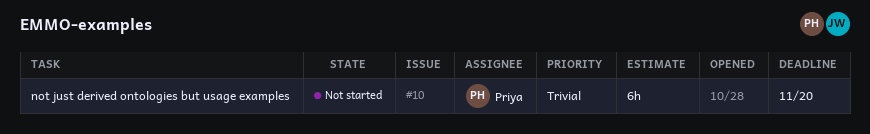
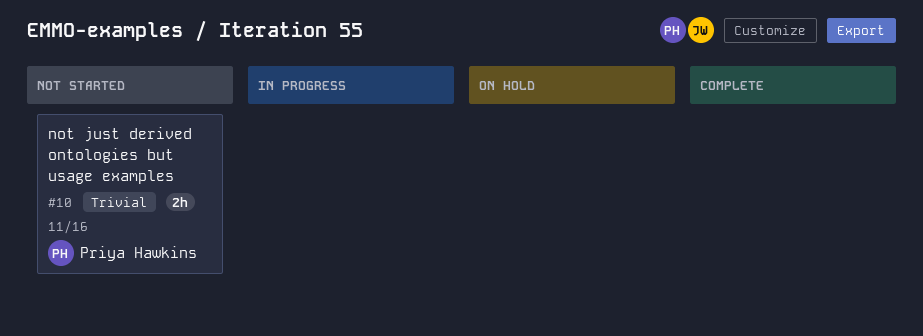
#10, estimate: 6h -> 2h
#10, due: Nov 20 -> Nov 16

